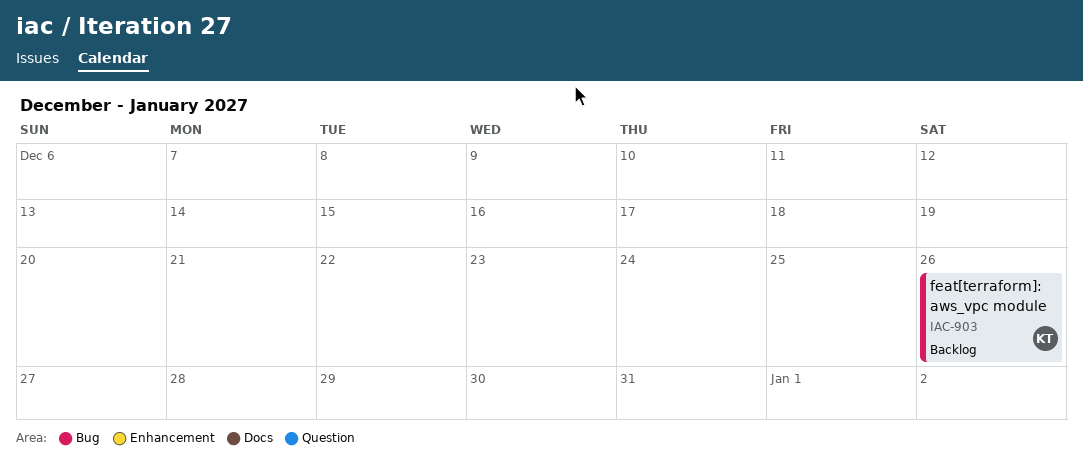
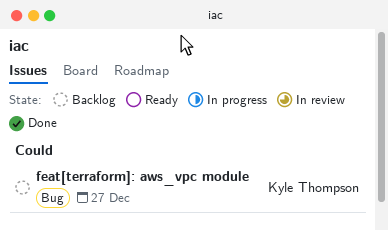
feat[terraform]: aws_vpc module, due: Dec 26 -> Dec 27

